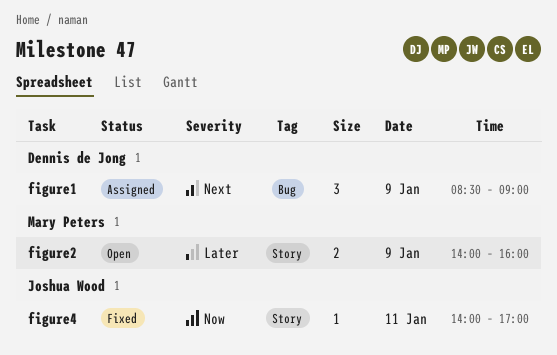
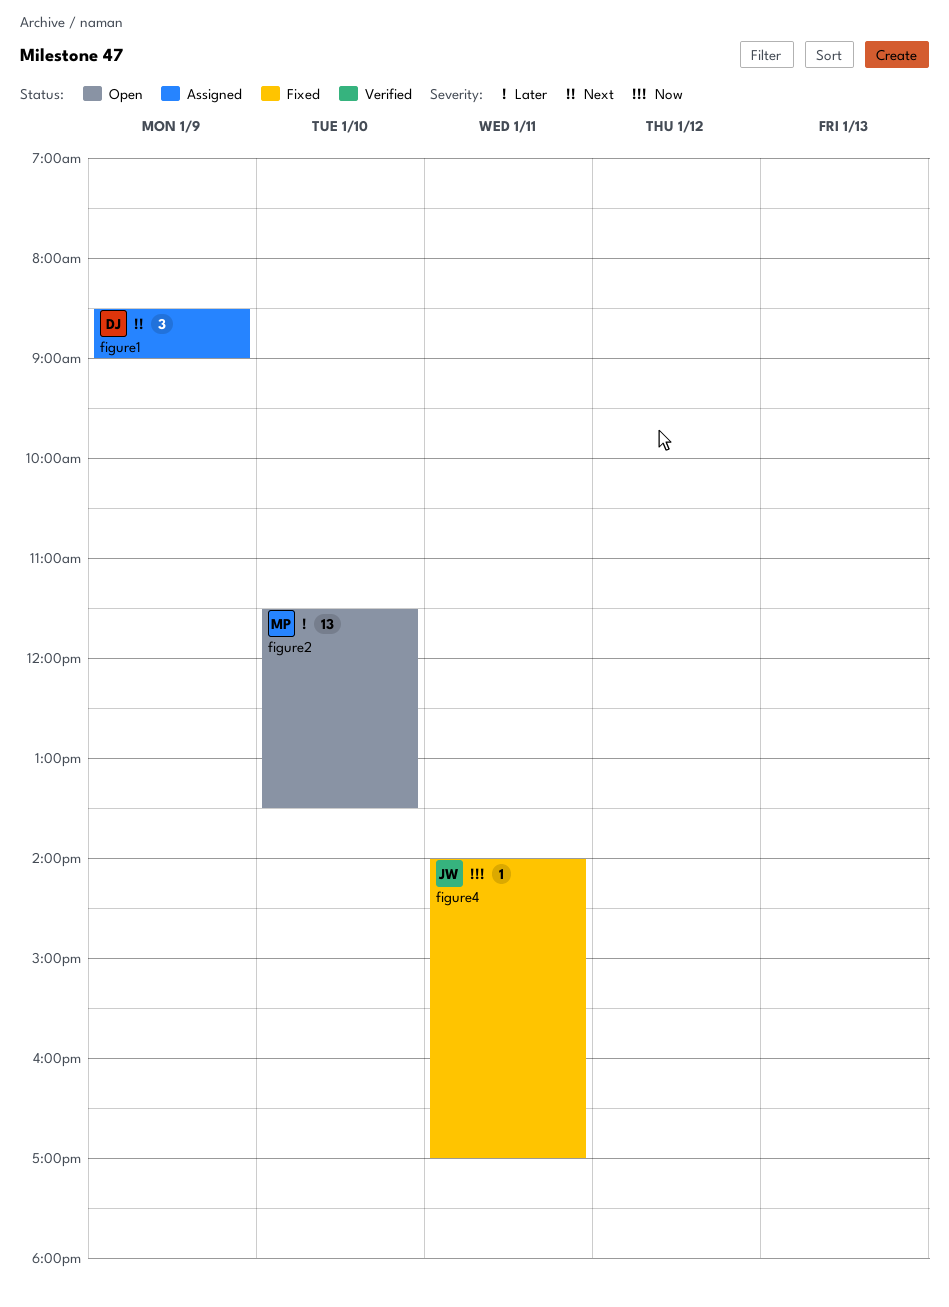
figure2, estimate: 2 -> 13
figure2, day: Jan 9 -> Jan 10
figure2, begins: 14:00 -> 11:30
figure2, ends: 16:00 -> 13:30

